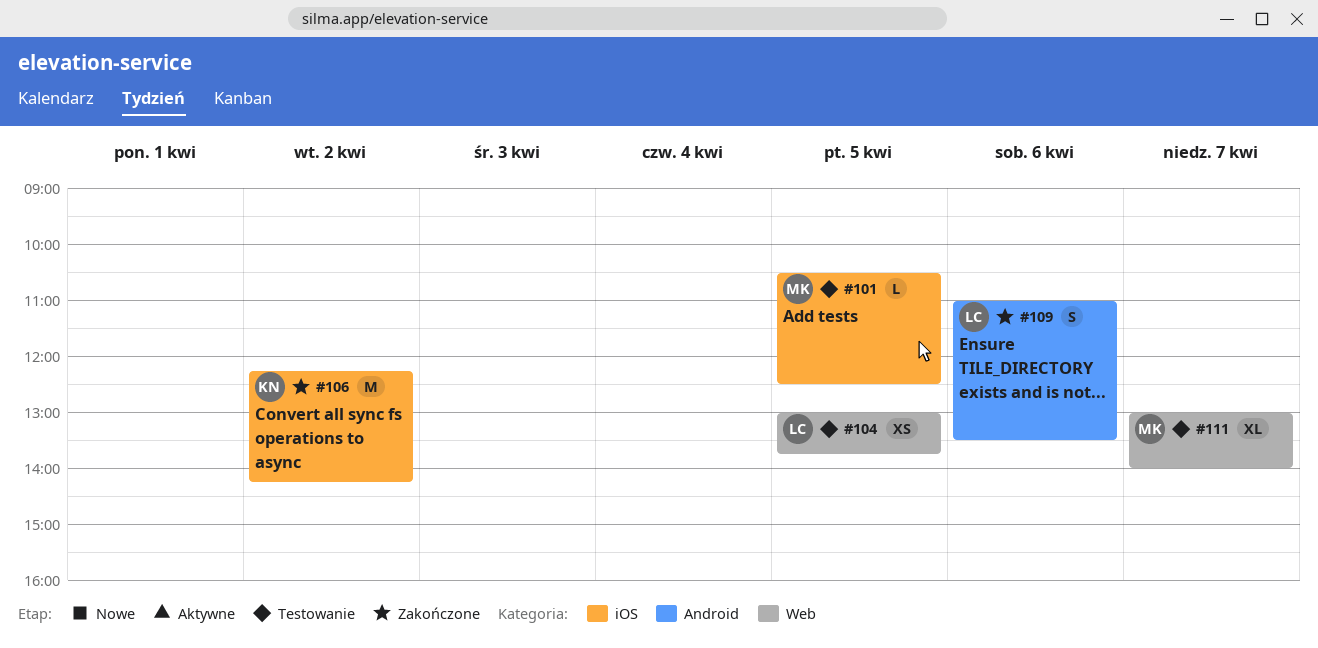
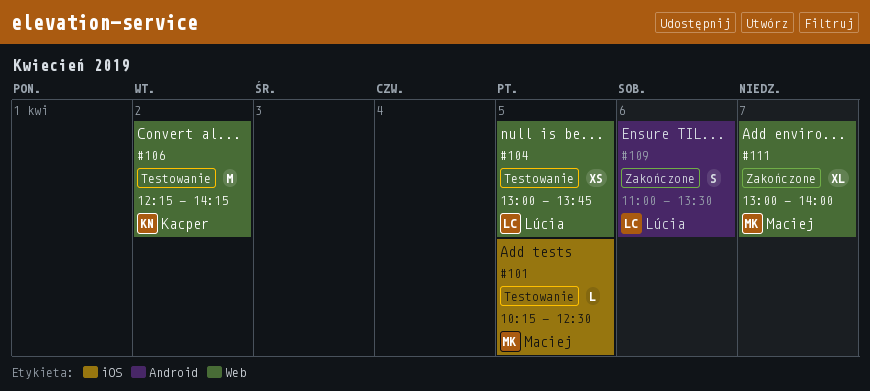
#101, begins: 10:30 -> 10:15
#106, status: Zakończone -> Testowanie
#106, label: iOS -> Web
#111, status: Testowanie -> Zakończone

